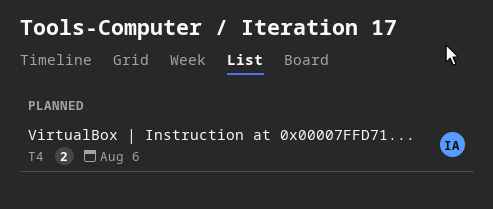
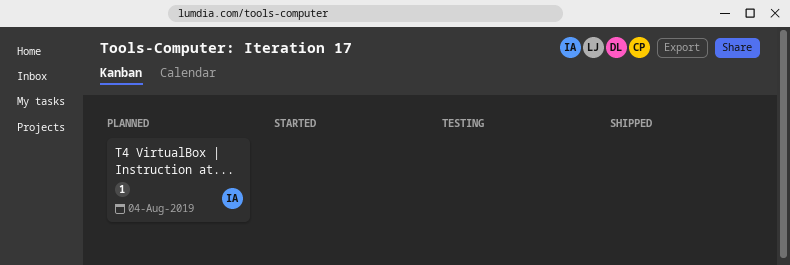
T4, estimate: 2 -> 1
T4, due: Aug 6 -> Aug 4

